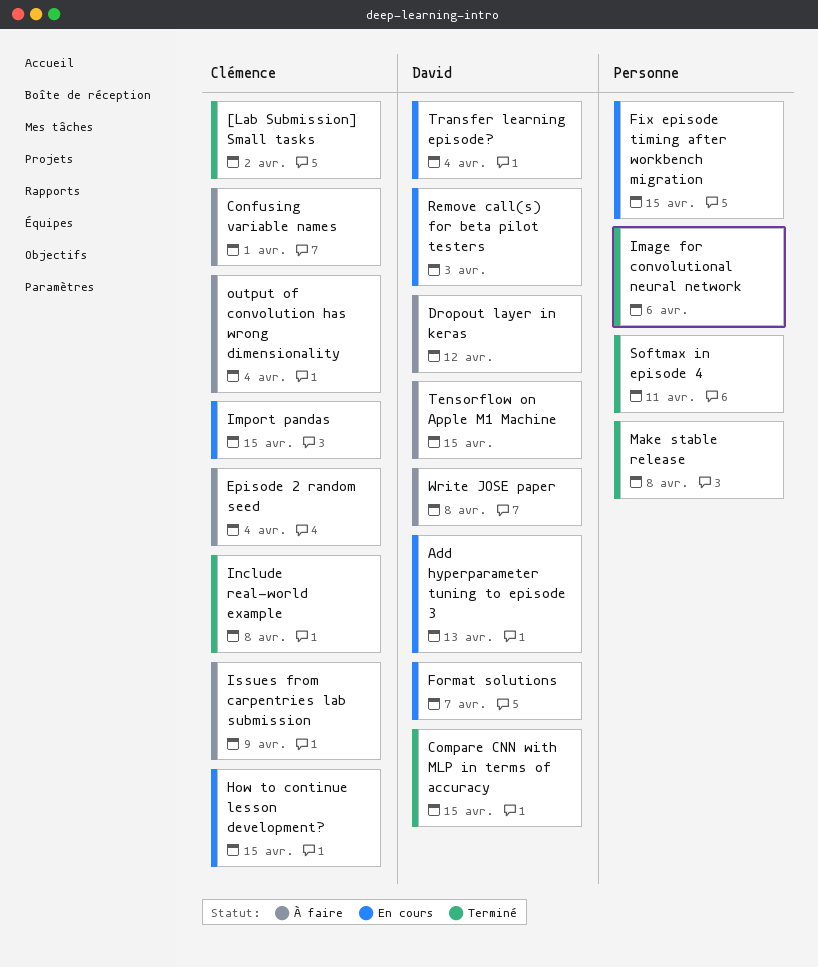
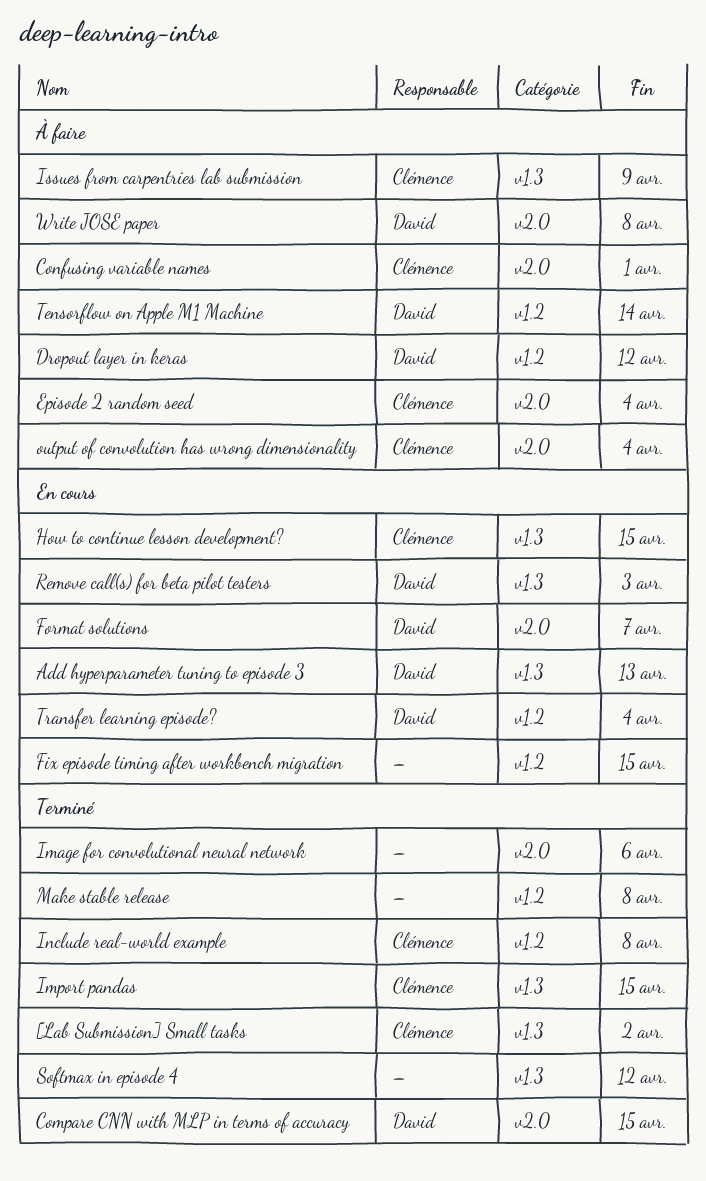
Import pandas, status: En cours -> Terminé
Softmax in episode 4, due: Apr 11 -> Apr 12
Tensorflow on Apple M1 Machine, due: Apr 15 -> Apr 14

